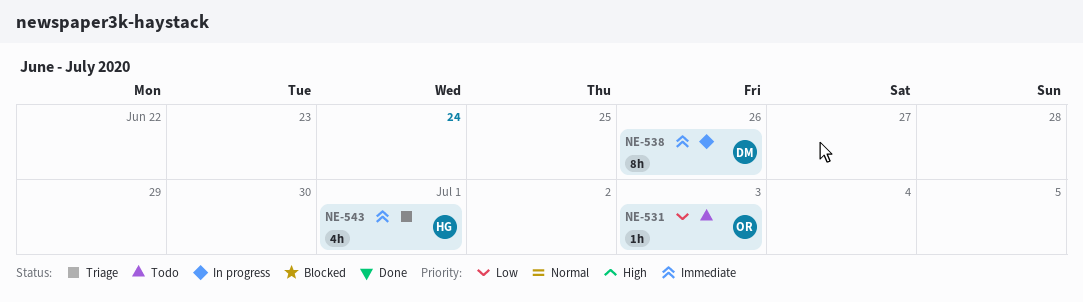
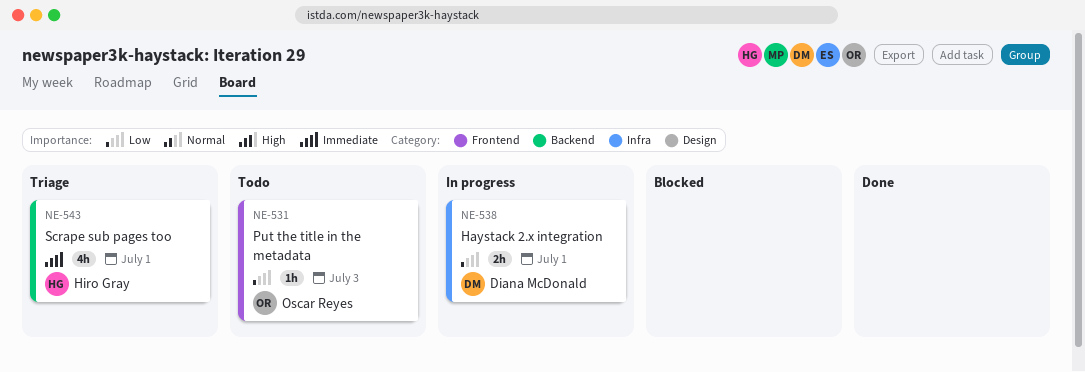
NE-538, priority: Immediate -> Low
NE-538, estimate: 8h -> 2h
NE-538, due: Jun 26 -> Jul 1

